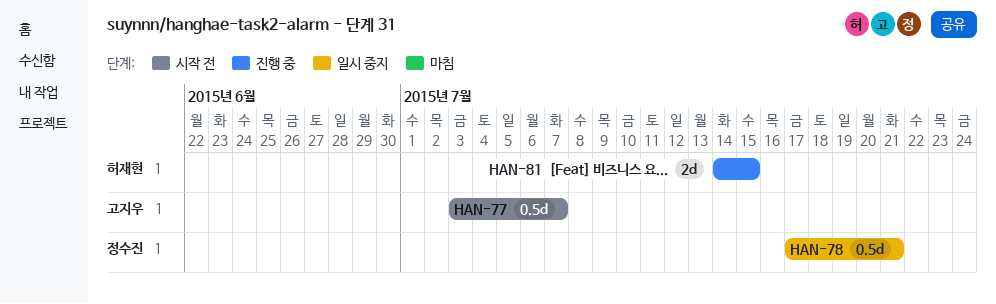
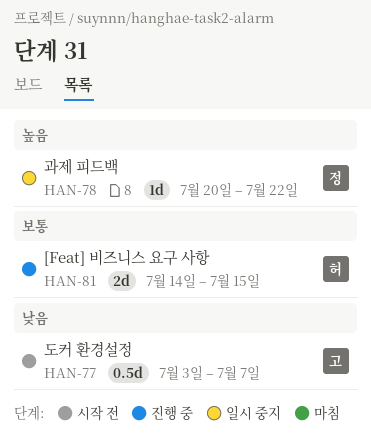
HAN-78, estimate: 0.5d -> 1d
HAN-78, start: Jul 17 -> Jul 20
HAN-78, due: Jul 21 -> Jul 22

